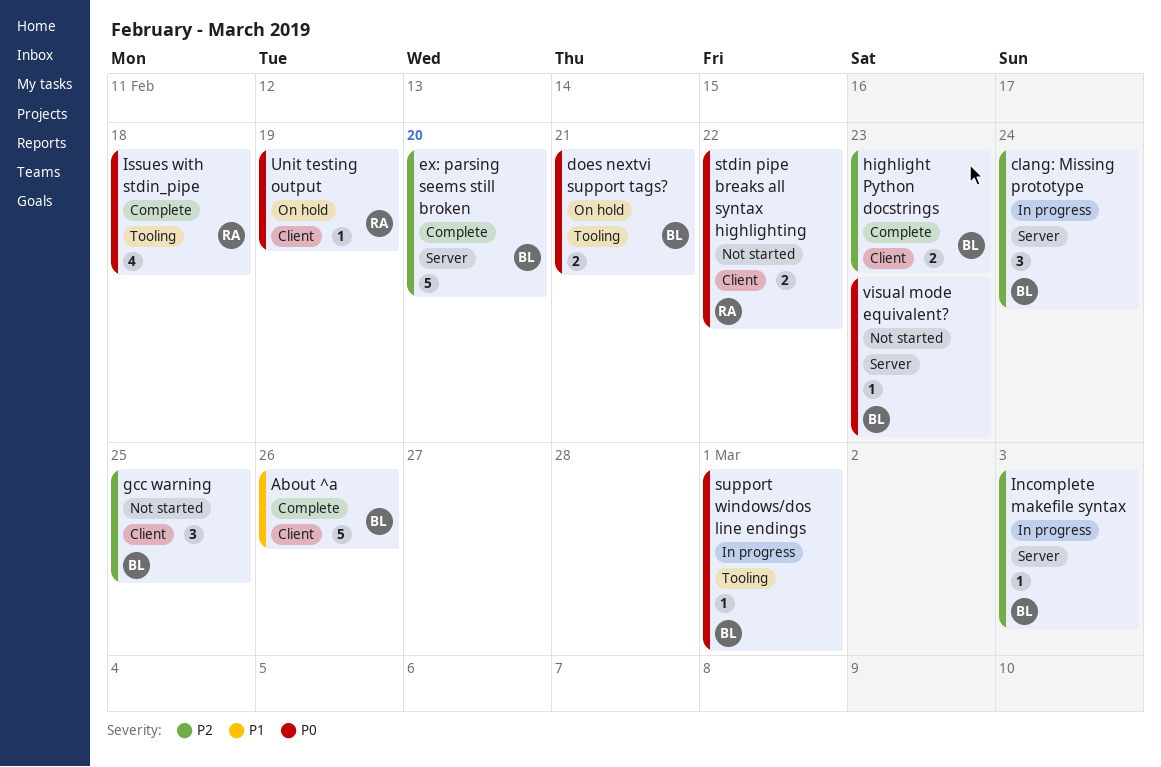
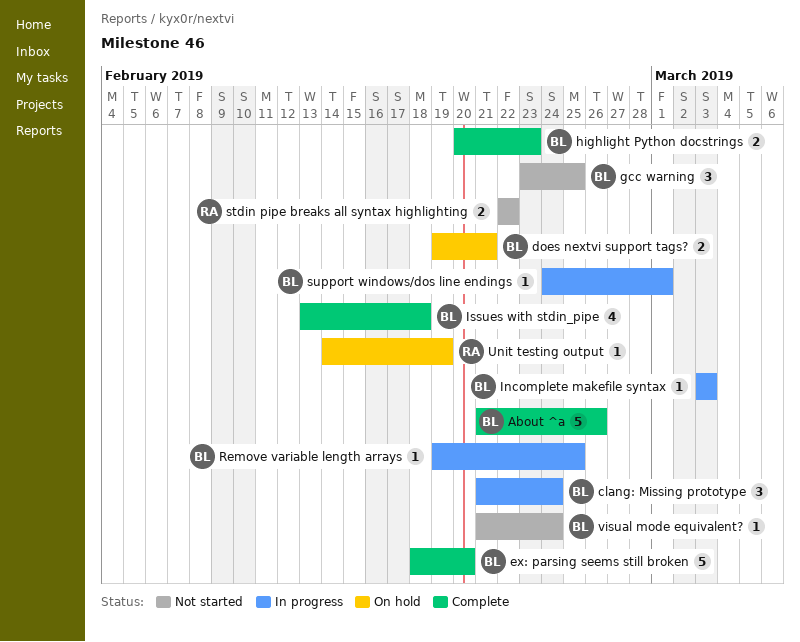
Issues with stdin_pipe, owner: RA -> BL
Remove variable length arrays: none -> present
visual mode equivalent?, due: Feb 23 -> Feb 24

